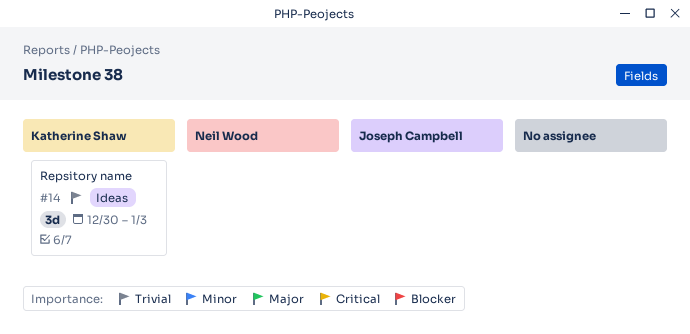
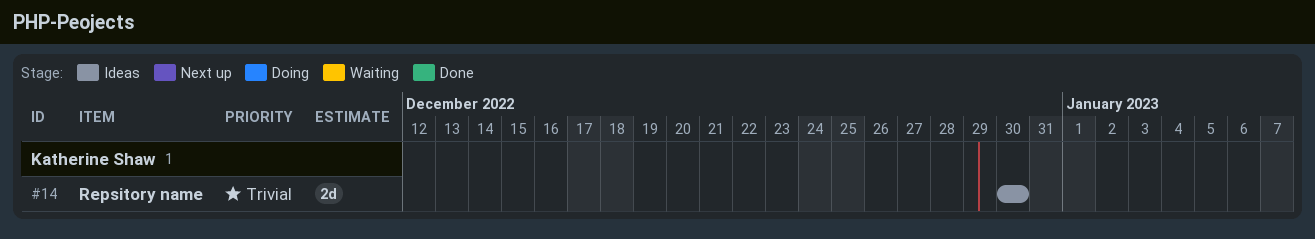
#14, estimate: 3d -> 2d
#14, due: Jan 3 -> Dec 30

